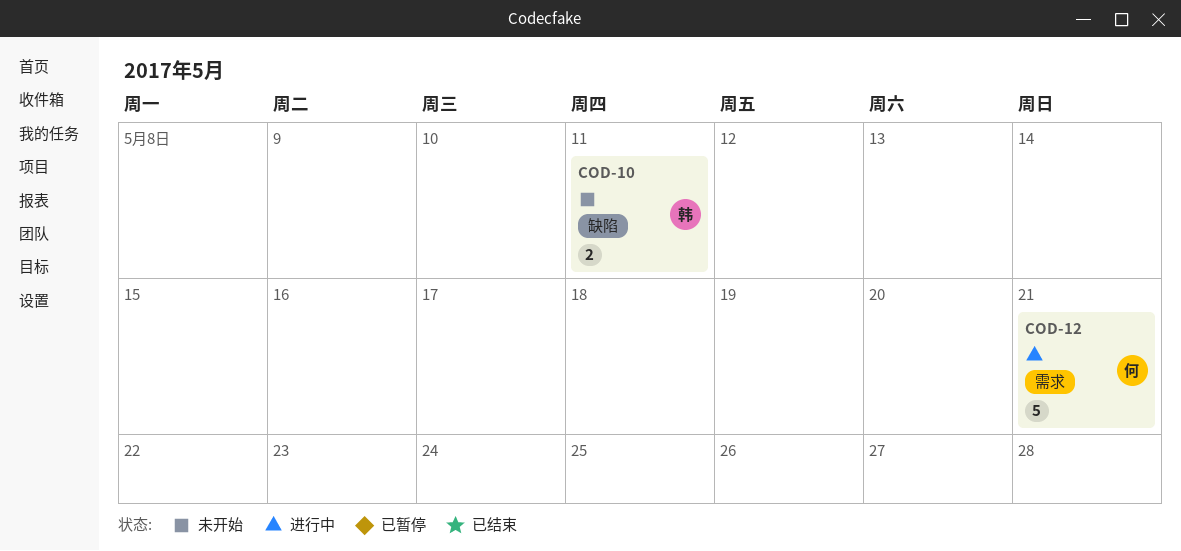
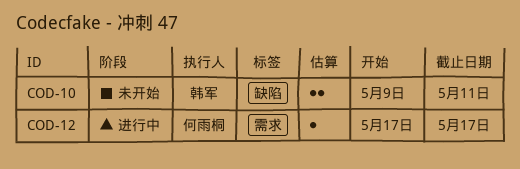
COD-12, estimate: 5 -> 1
COD-12, due: May 21 -> May 17

